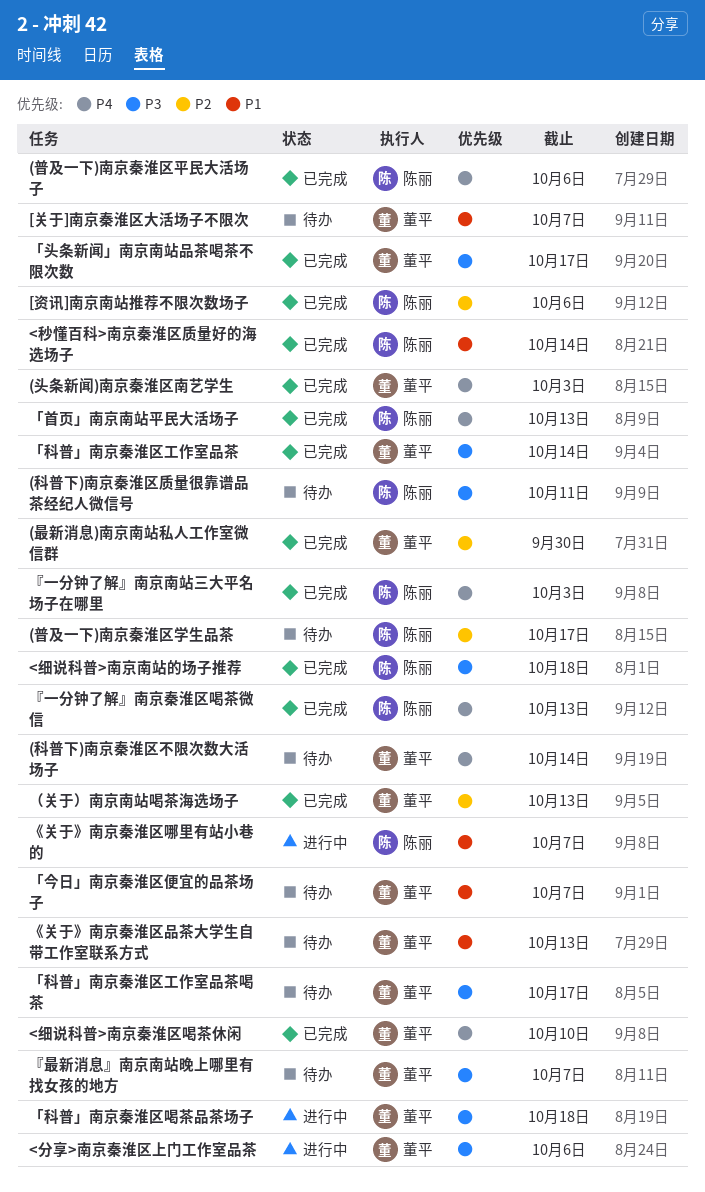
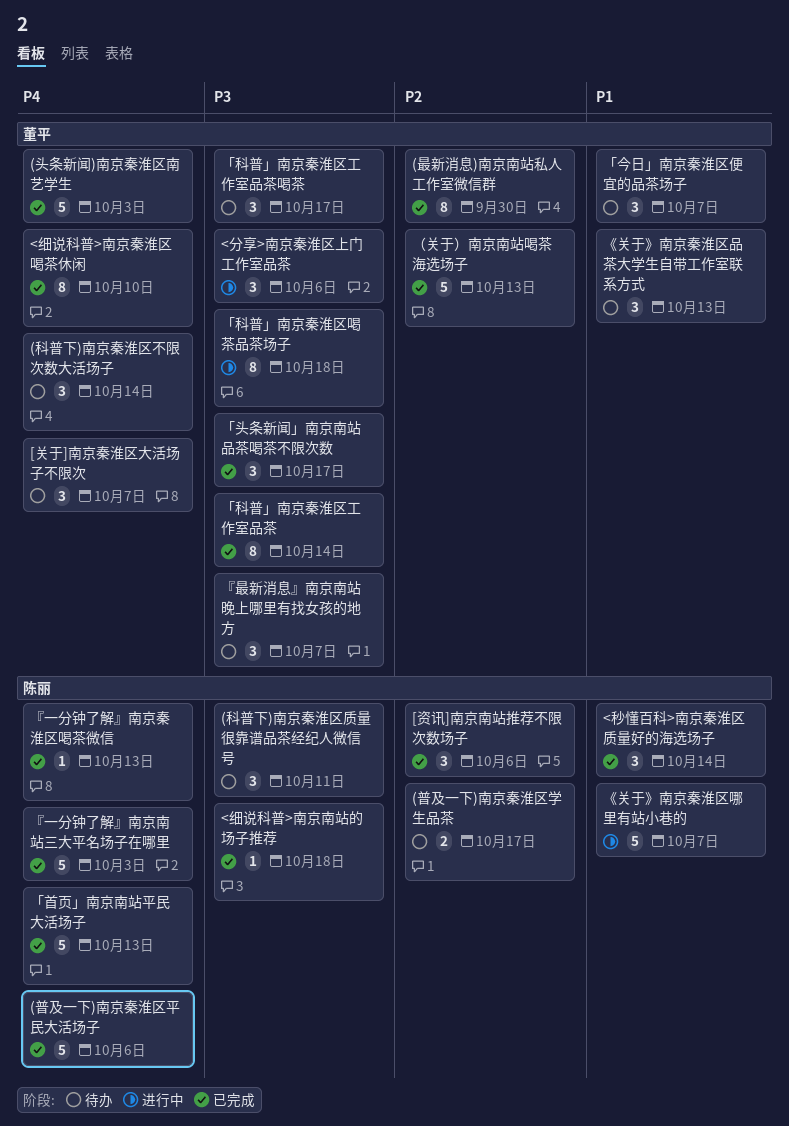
[关于]南京秦淮区大活场子不限次, priority: P1 -> P4

